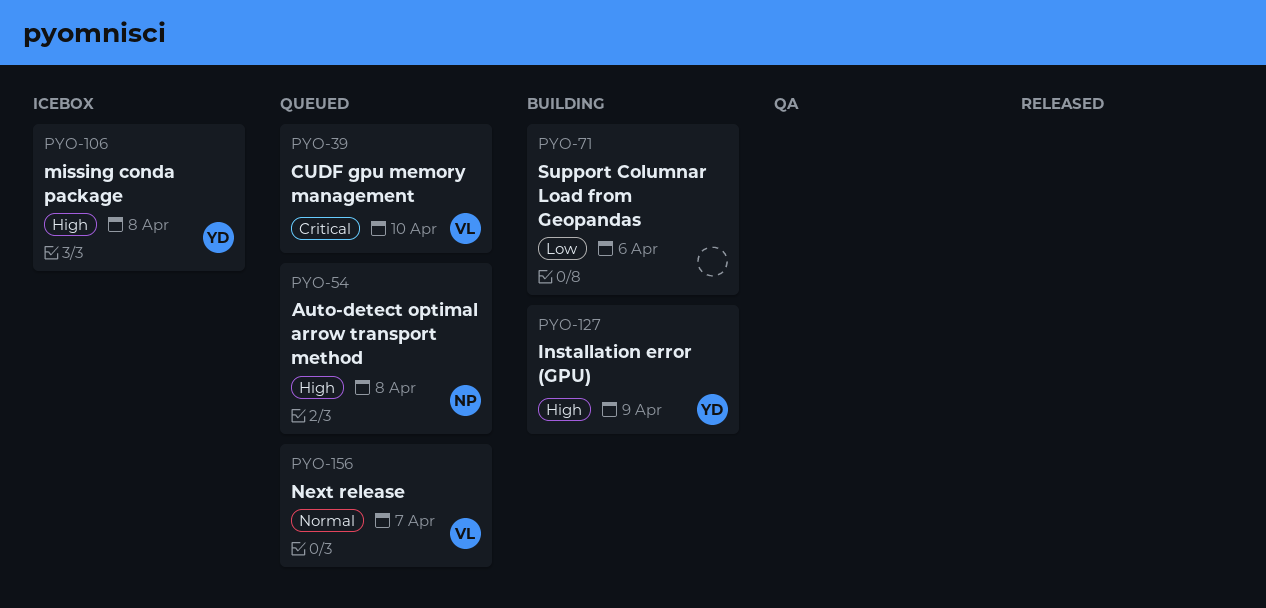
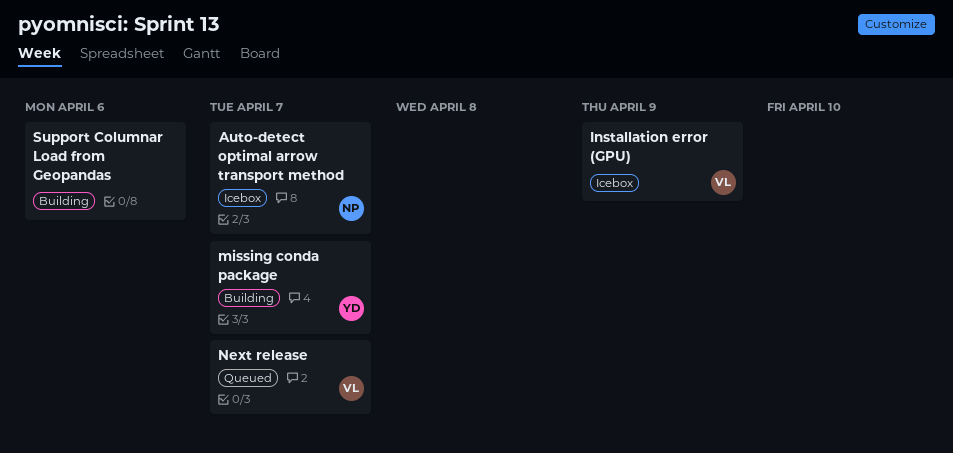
Auto-detect optimal arrow transport method, status: Queued -> Icebox
Auto-detect optimal arrow transport method, due: Apr 8 -> Apr 7
CUDF gpu memory management: present -> none
Installation error (GPU), status: Building -> Icebox
Installation error (GPU), owner: YD -> VL
missing conda package, status: Icebox -> Building
missing conda package, due: Apr 8 -> Apr 7

